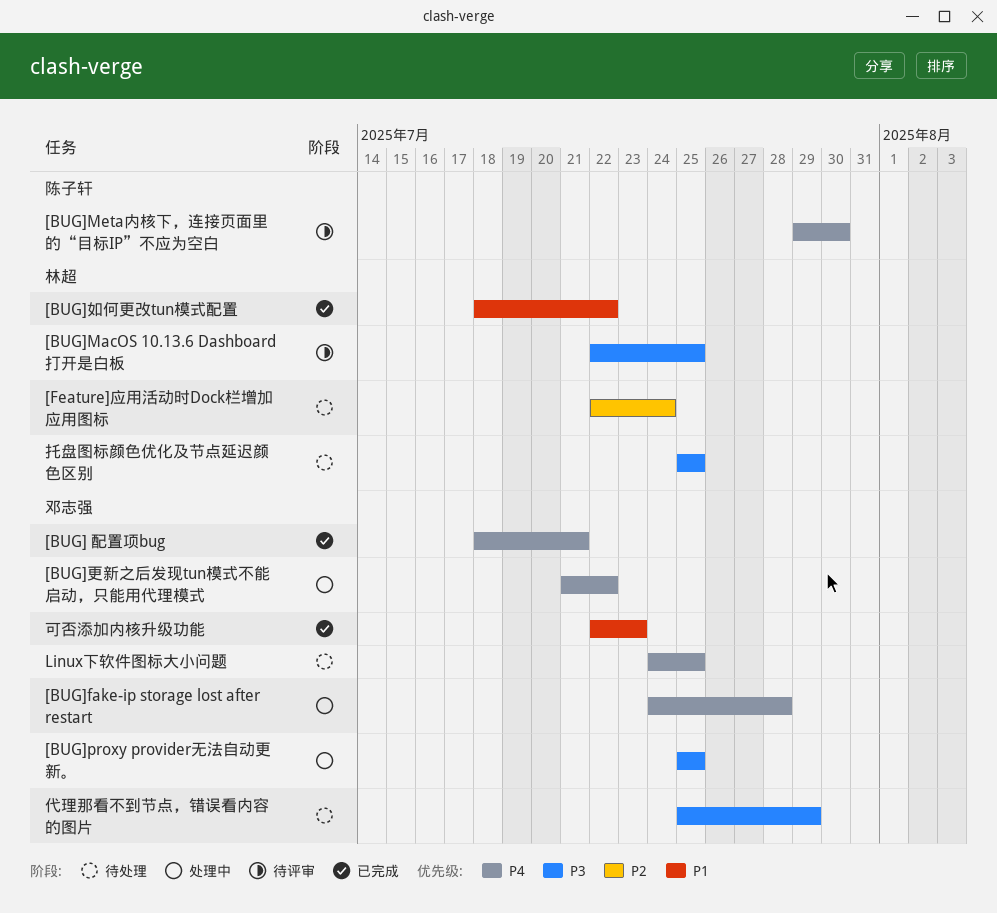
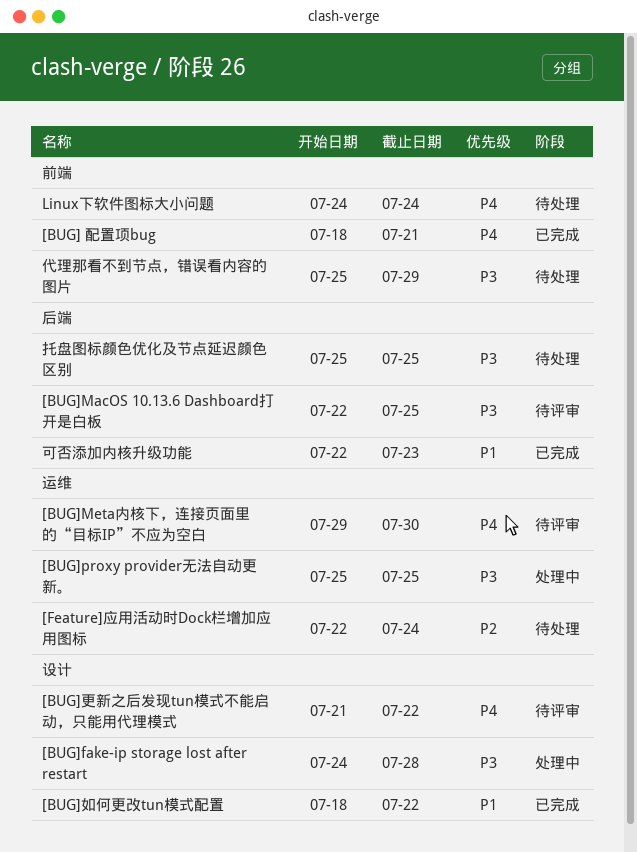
[BUG]fake-ip storage lost after restart, priority: P4 -> P3
[BUG]更新之后发现tun模式不能启动，只能用代理模式, status: 处理中 -> 待评审
Linux下软件图标大小问题, due: Jul 25 -> Jul 24

